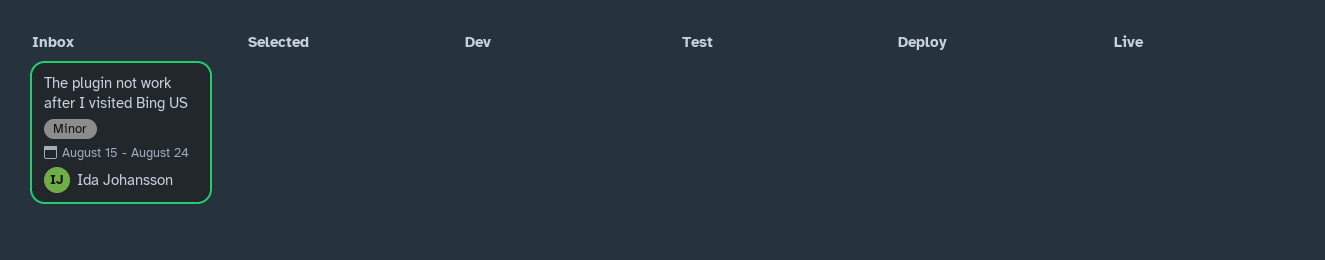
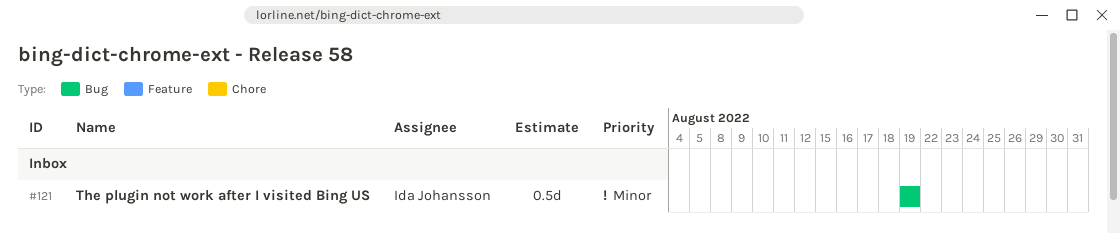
The plugin not work after I visited Bing US, start: Aug 15 -> Aug 19
The plugin not work after I visited Bing US, due: Aug 24 -> Aug 19

